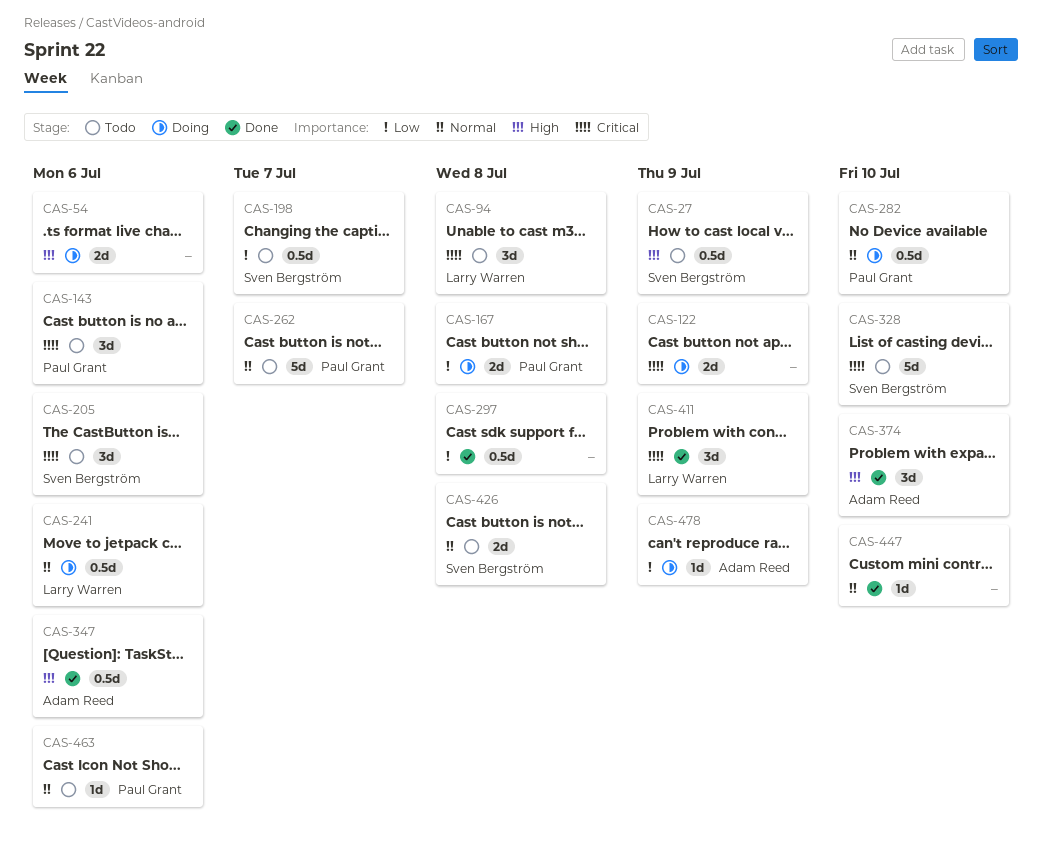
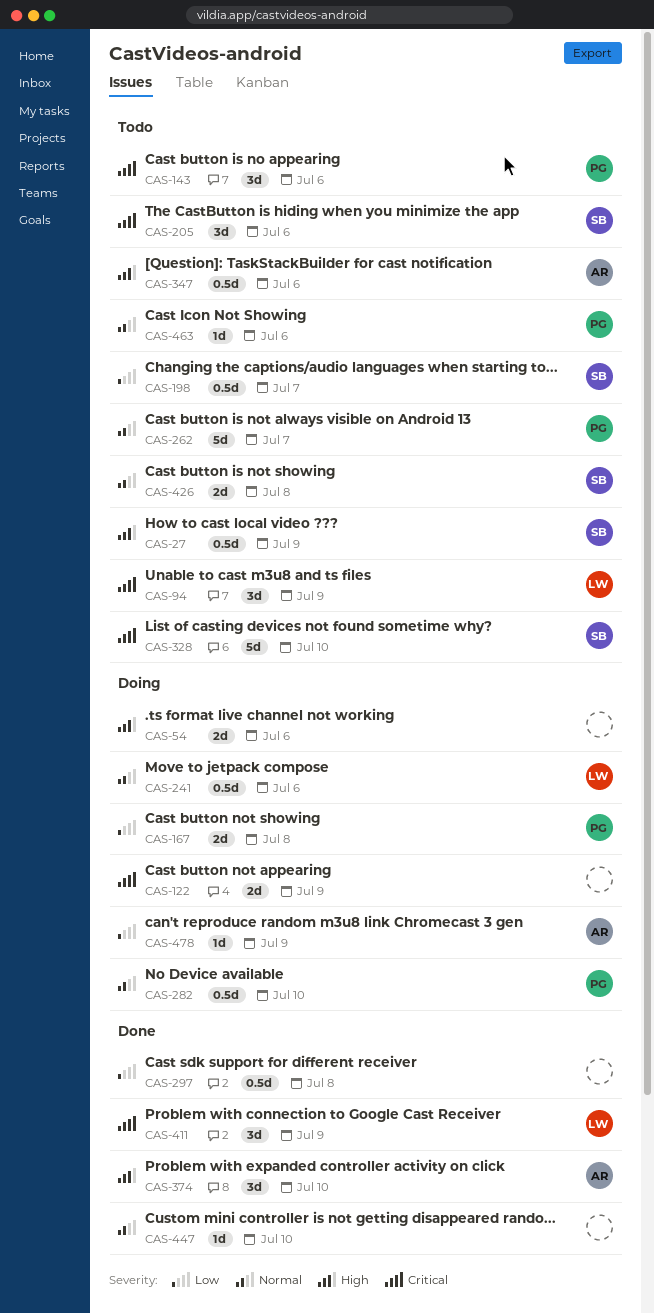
CAS-94, due: Jul 8 -> Jul 9
CAS-347, status: Done -> Todo

